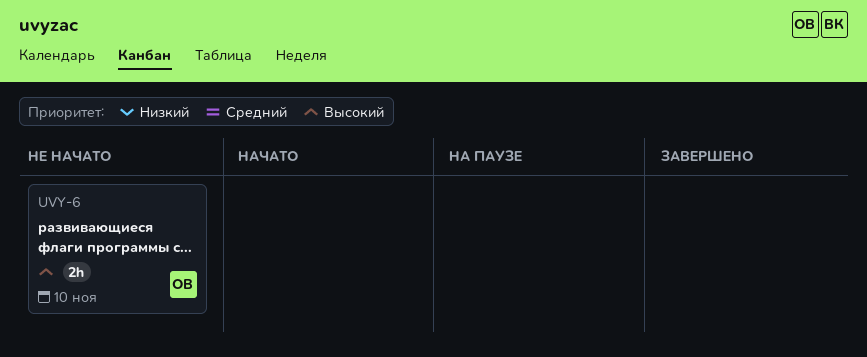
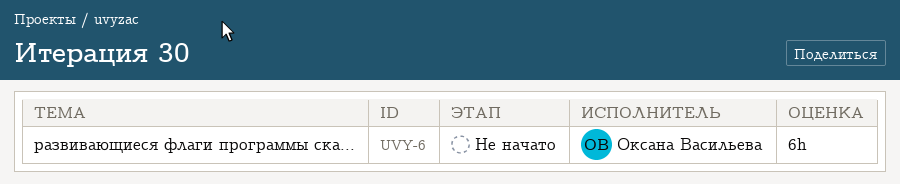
UVY-6, estimate: 2h -> 6h

